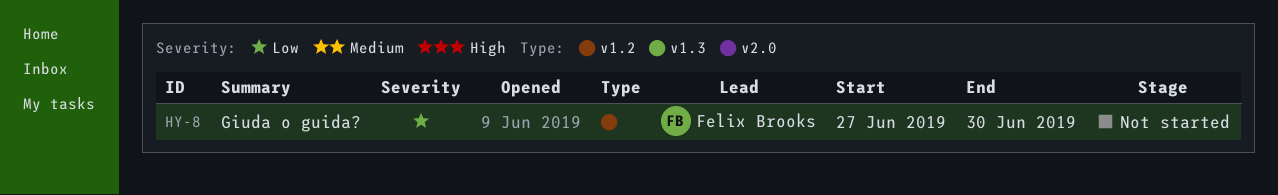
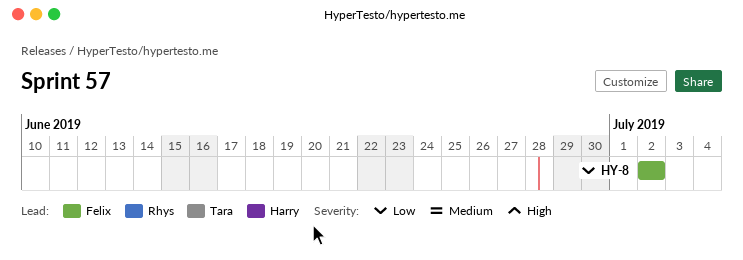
HY-8, start: Jun 27 -> Jul 2
HY-8, due: Jun 30 -> Jul 2

